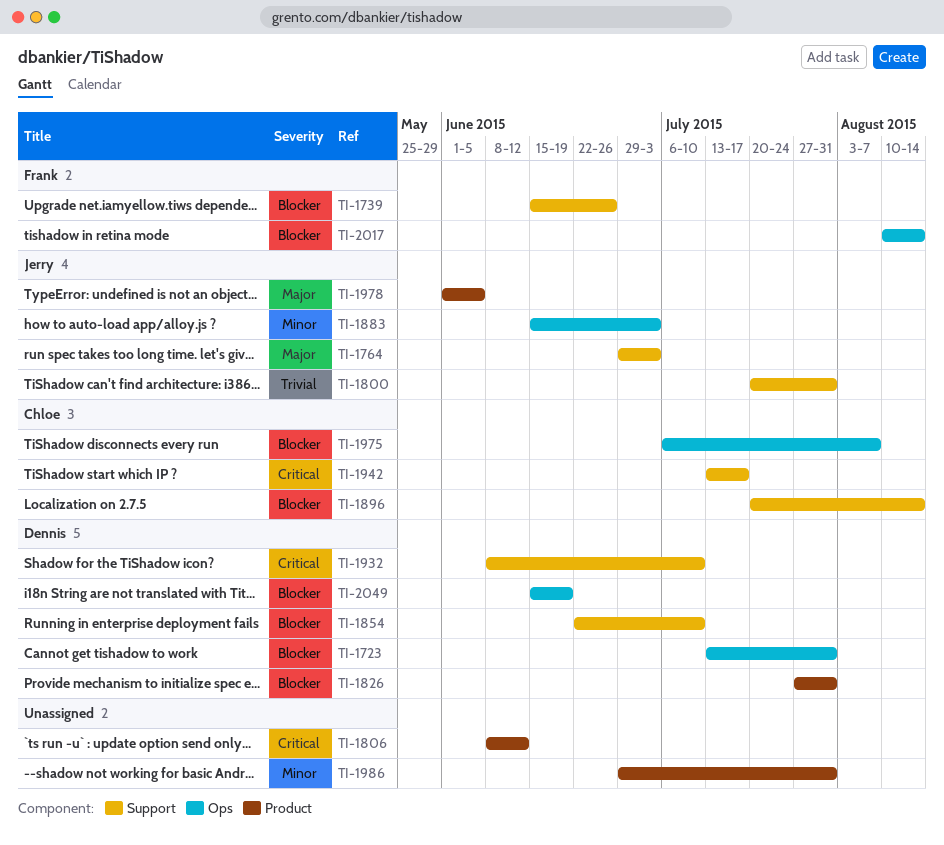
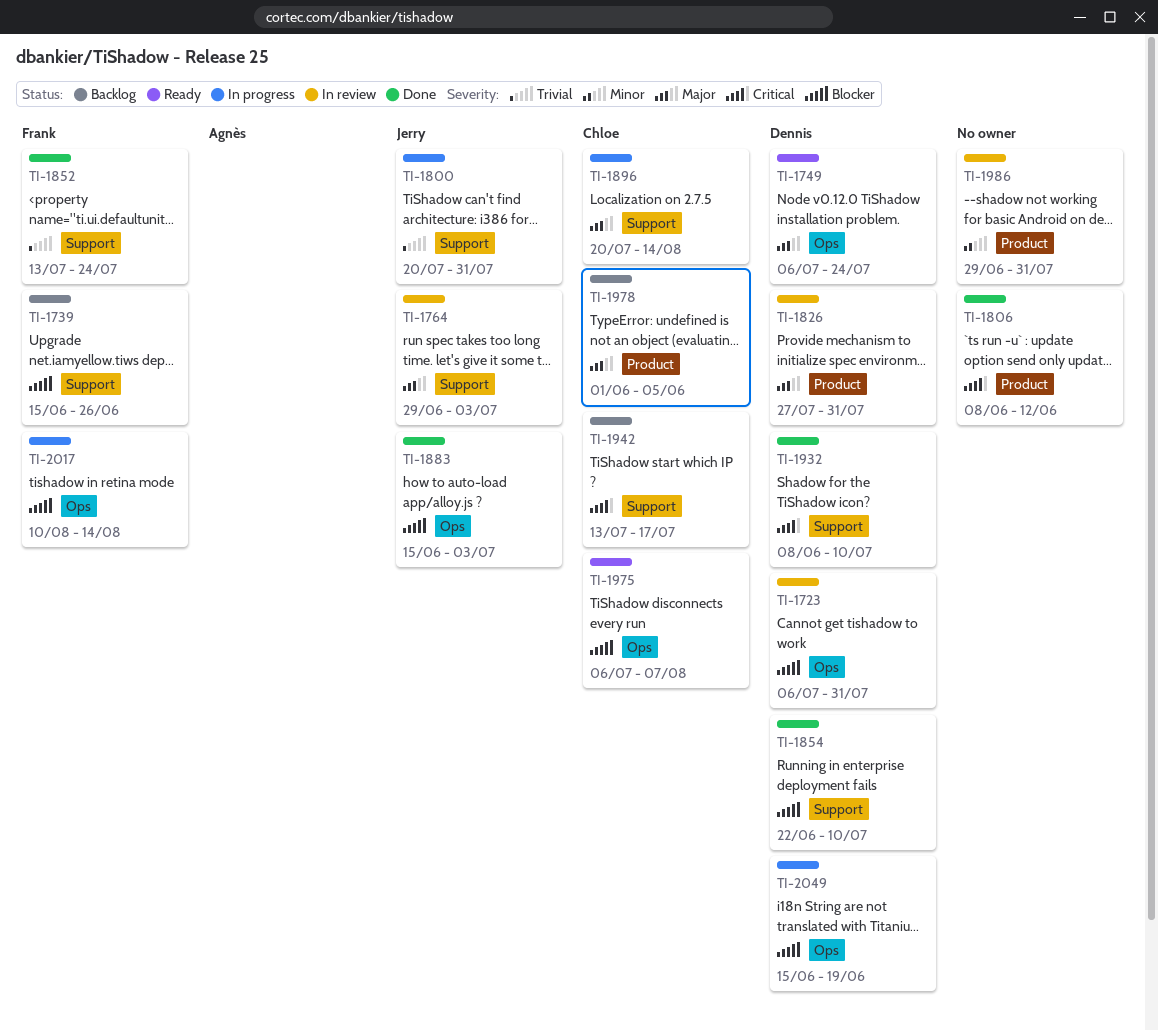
TI-1723, start: Jul 13 -> Jul 6
TI-1749: none -> present
TI-1826, priority: Blocker -> Major
TI-1852: none -> present
TI-1883, priority: Minor -> Blocker
TI-1896, priority: Blocker -> Major
TI-1978, owner: Jerry -> Chloe

